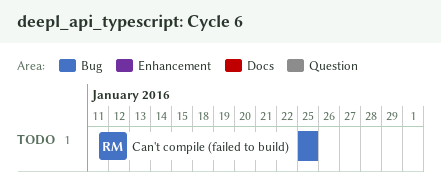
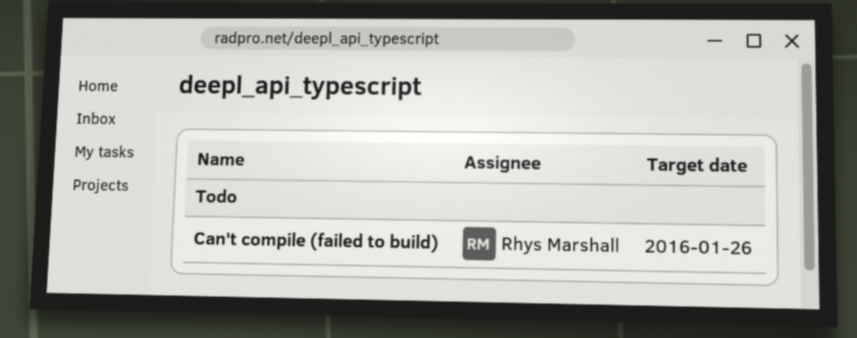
Can't compile (failed to build), due: Jan 25 -> Jan 26

